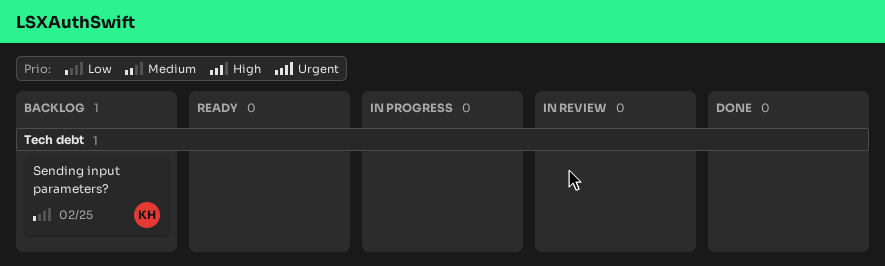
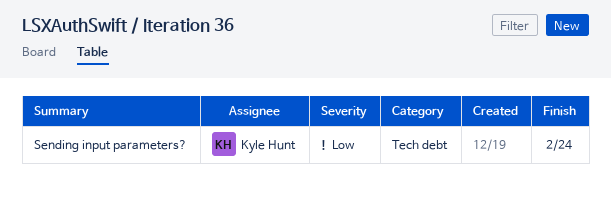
Sending input parameters?, due: Feb 25 -> Feb 24

